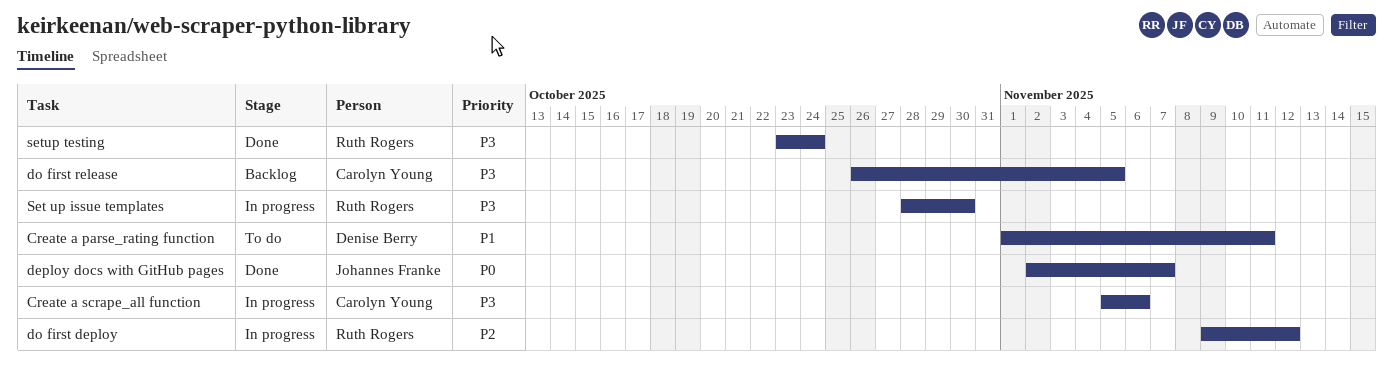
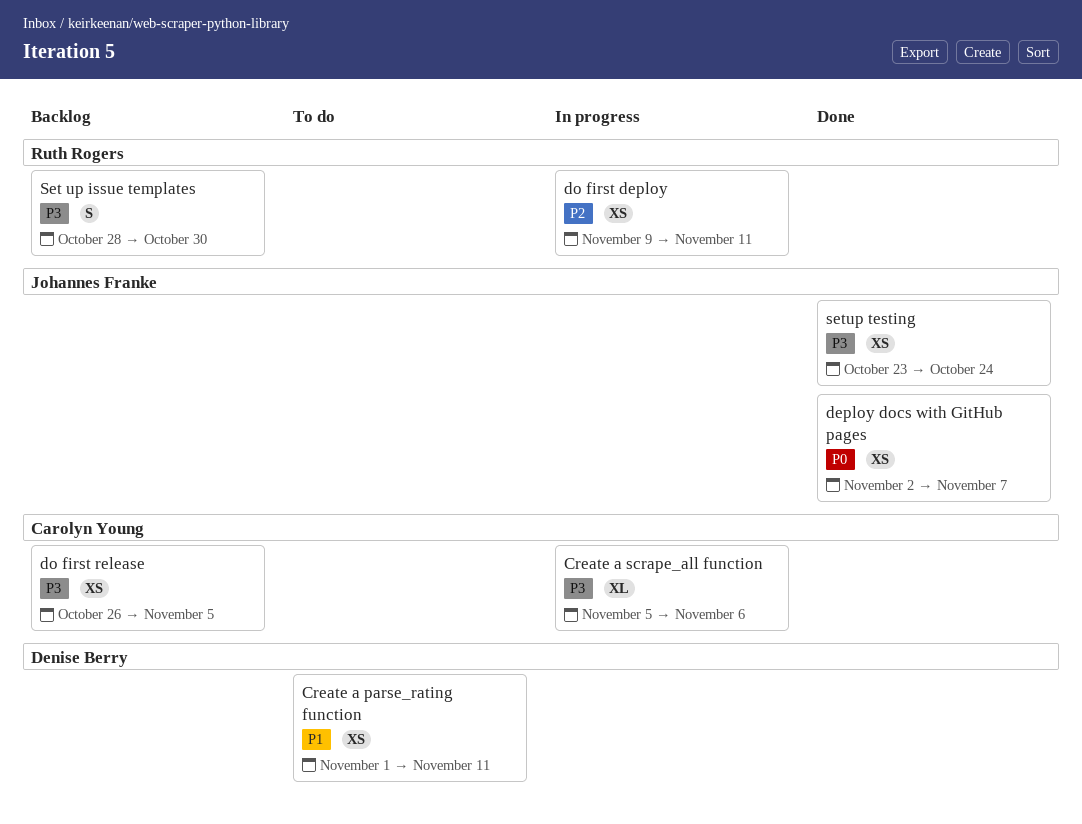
do first deploy, due: Nov 12 -> Nov 11
Set up issue templates, status: In progress -> Backlog
setup testing, owner: Ruth Rogers -> Johannes Franke

